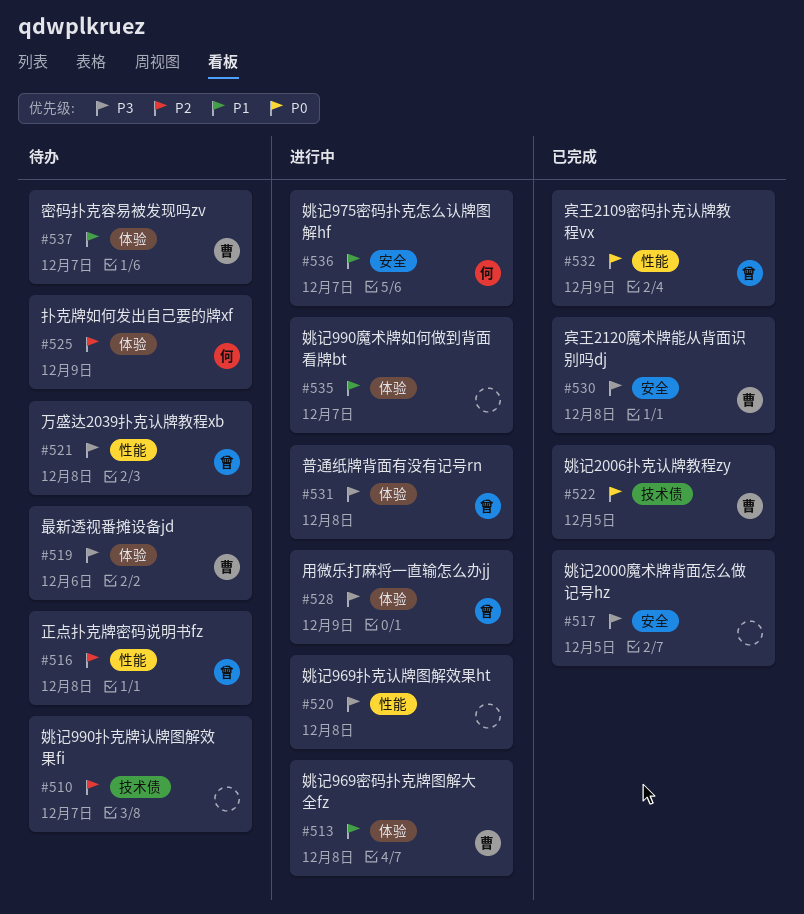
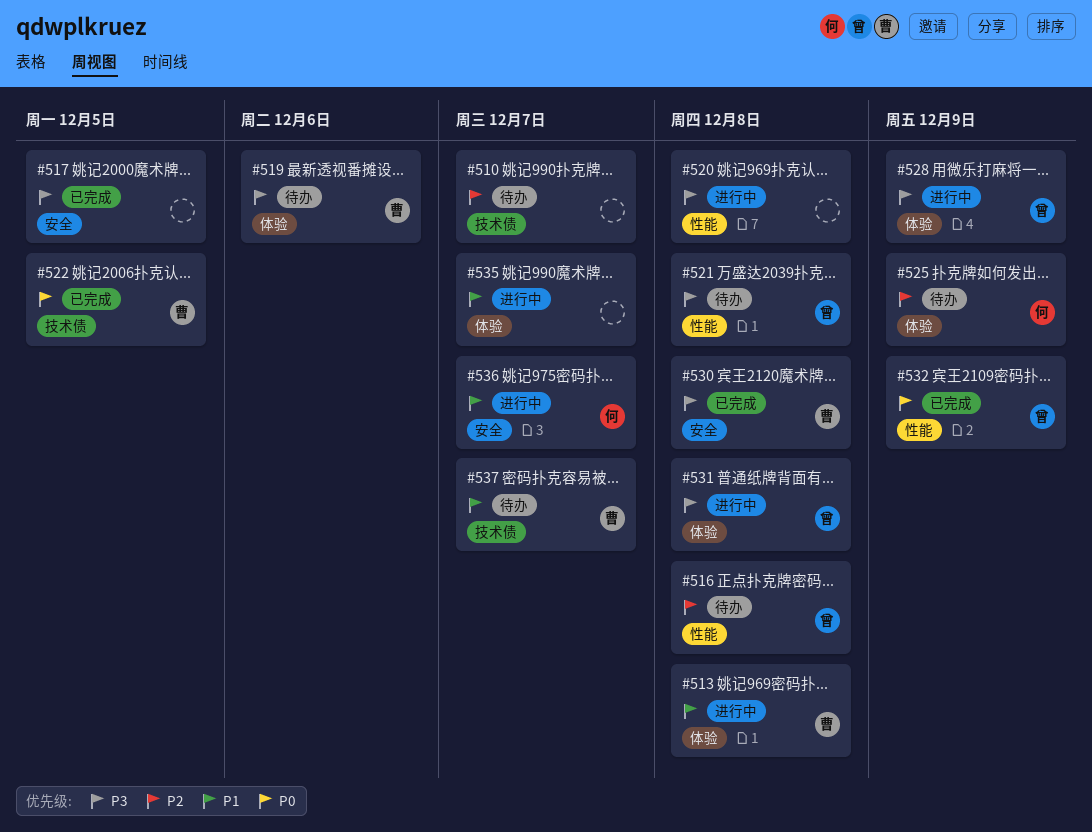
#537, label: 体验 -> 技术债

